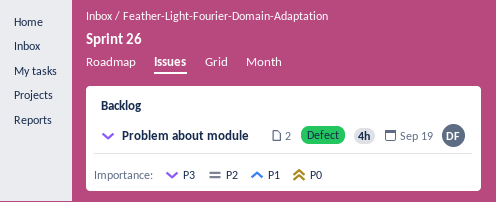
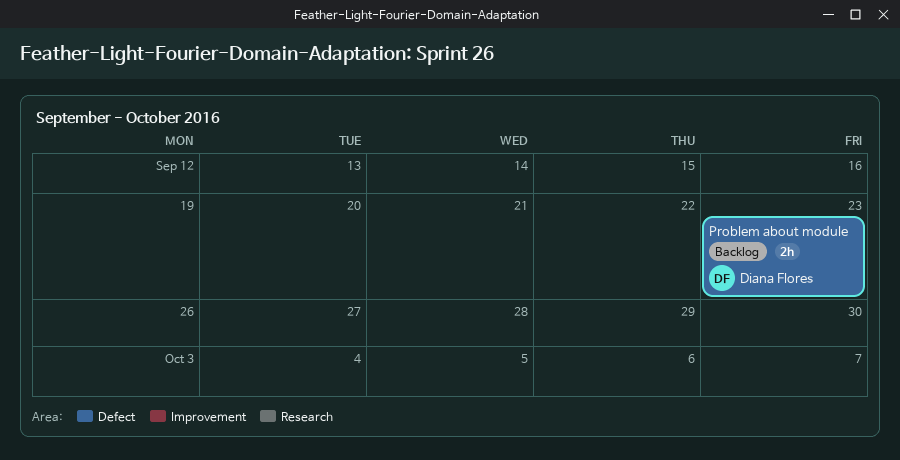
Problem about module, estimate: 4h -> 2h
Problem about module, due: Sep 19 -> Sep 23

